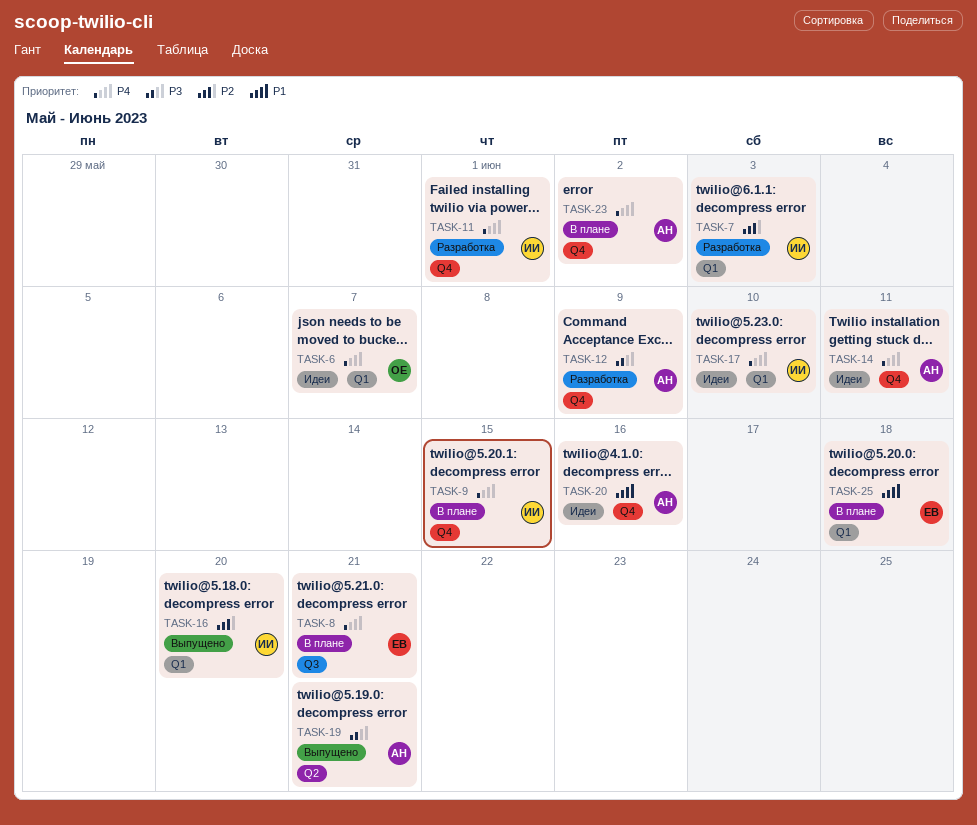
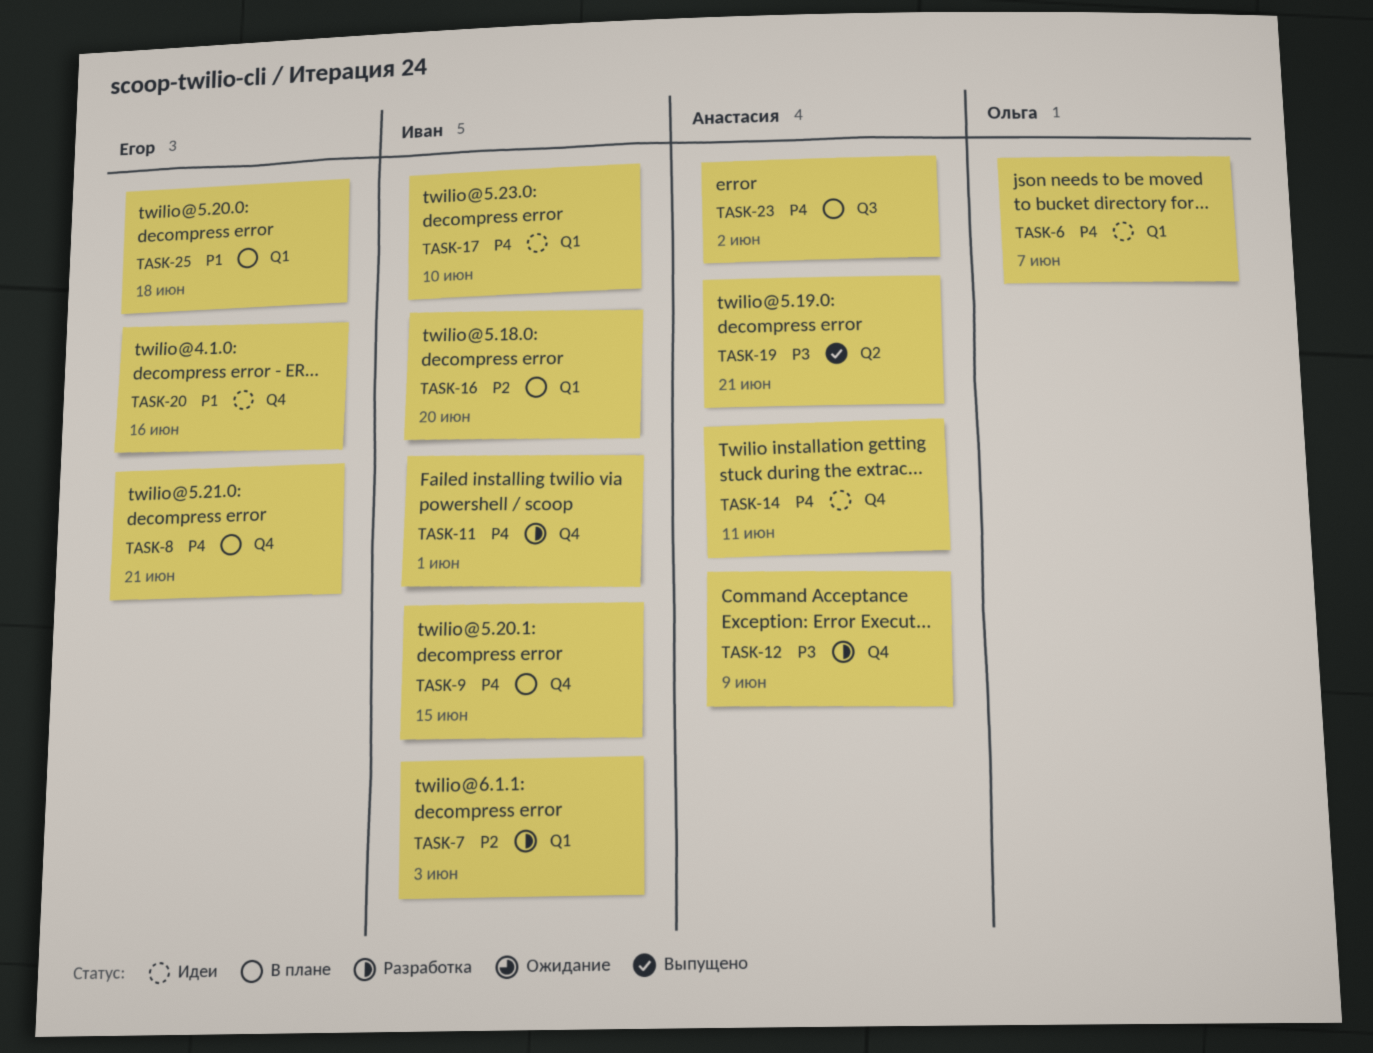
TASK-8, label: Q3 -> Q4
TASK-16, status: Выпущено -> В плане
TASK-20, owner: Анастасия -> Егор
TASK-23, label: Q4 -> Q3

